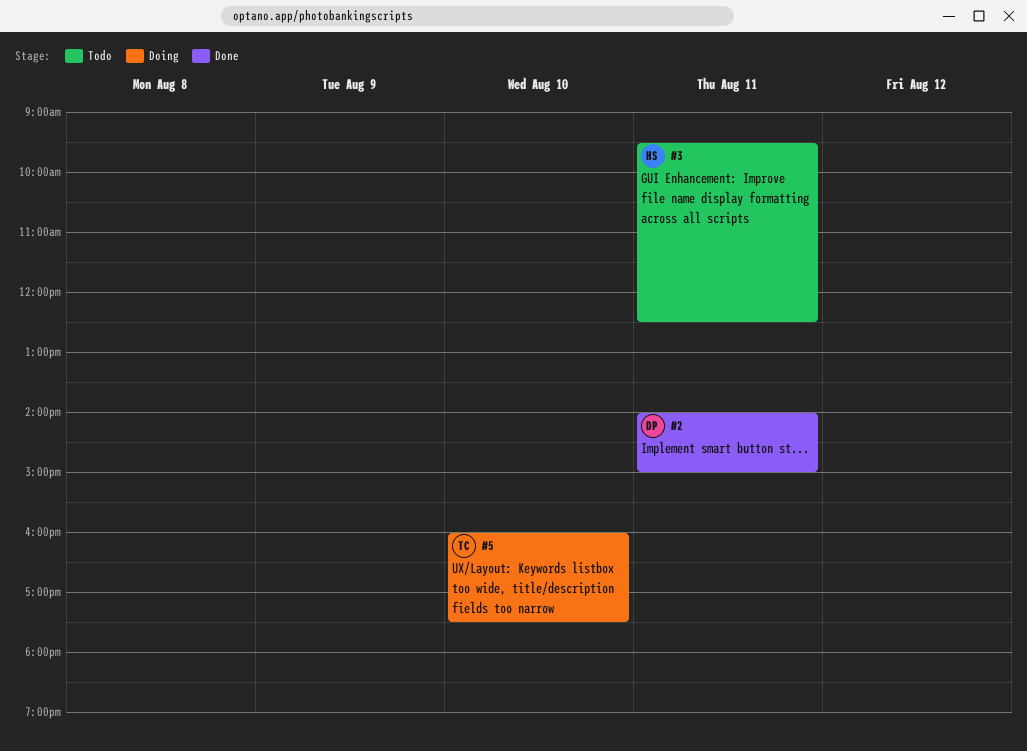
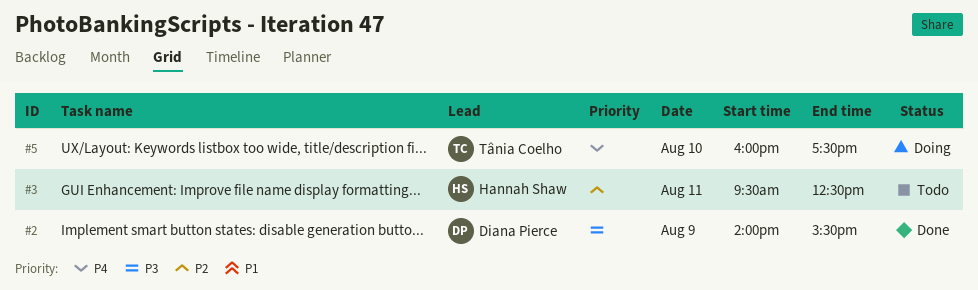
#2, day: Aug 11 -> Aug 9
#2, ends: 15:00 -> 15:30

